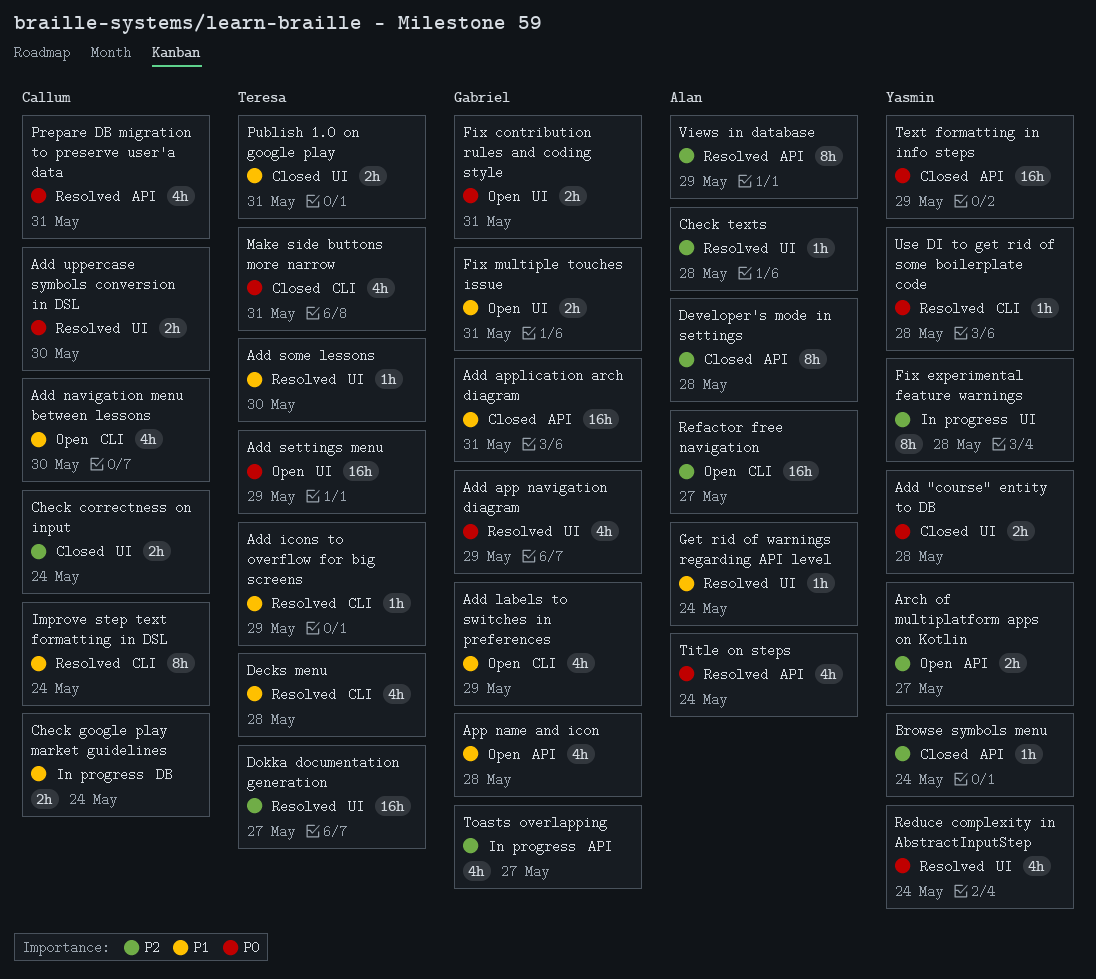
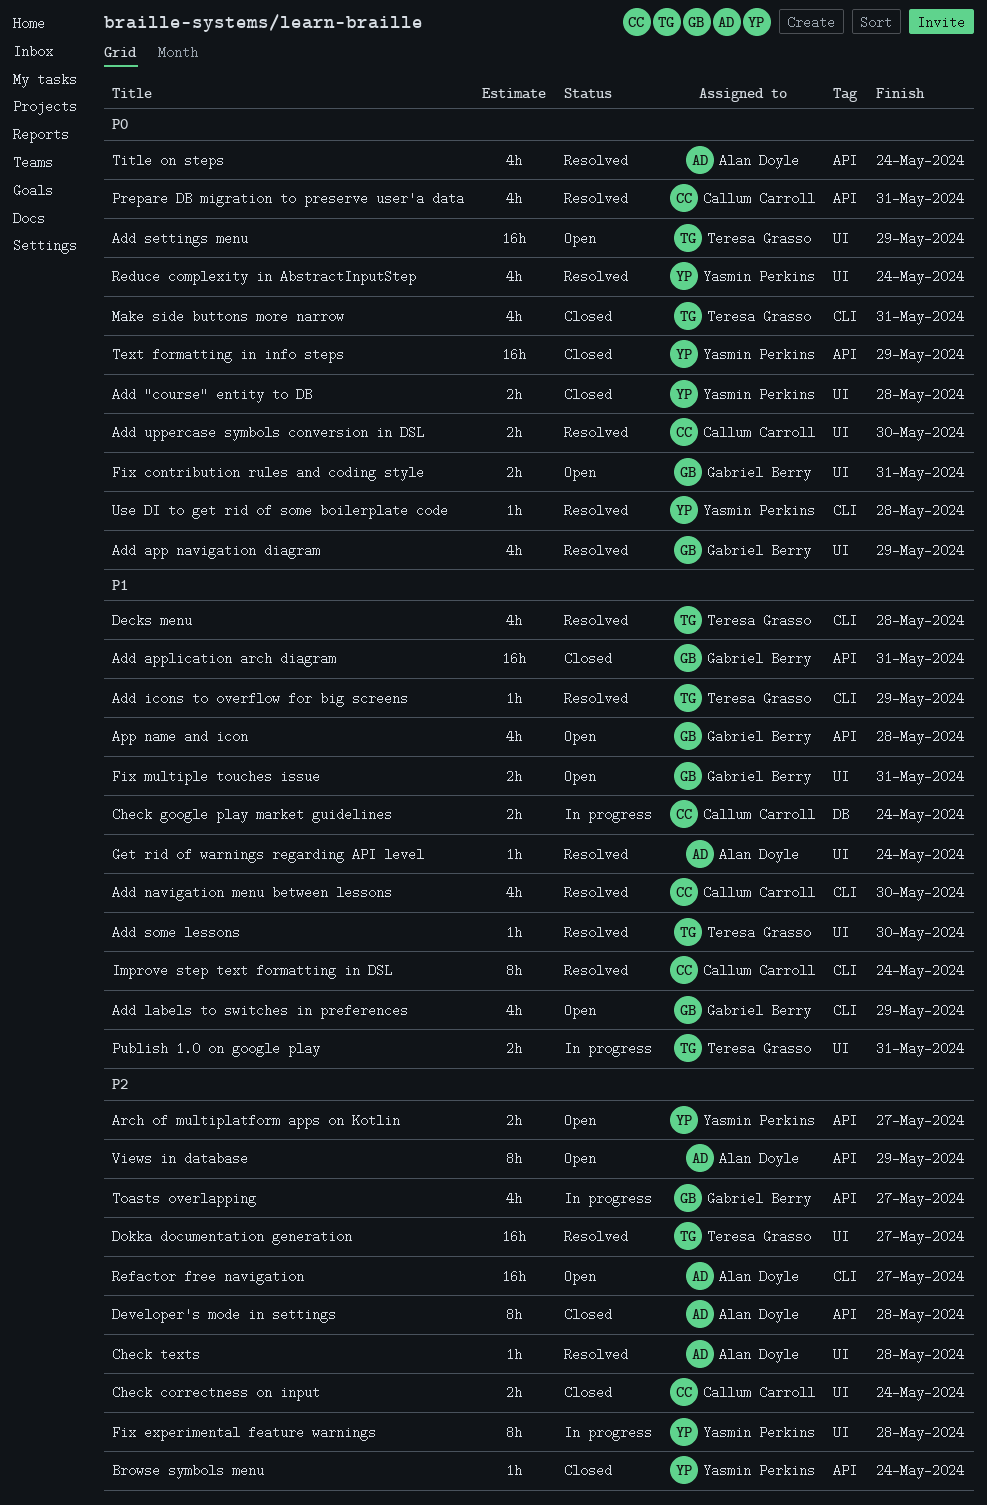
Add navigation menu between lessons, status: Open -> Resolved
Publish 1.0 on google play, status: Closed -> In progress
Views in database, status: Resolved -> Open

